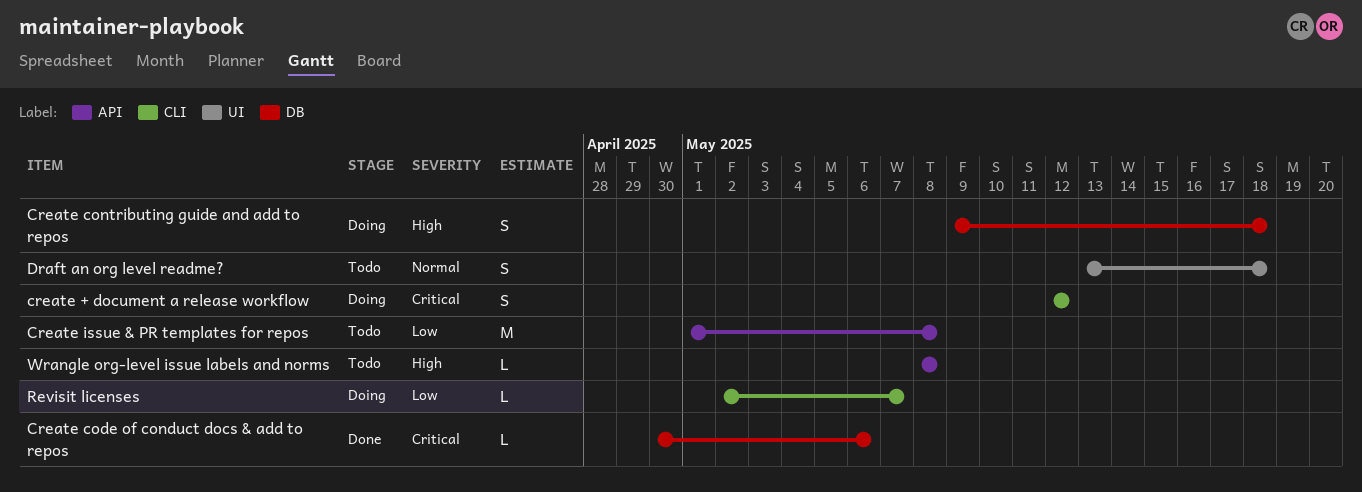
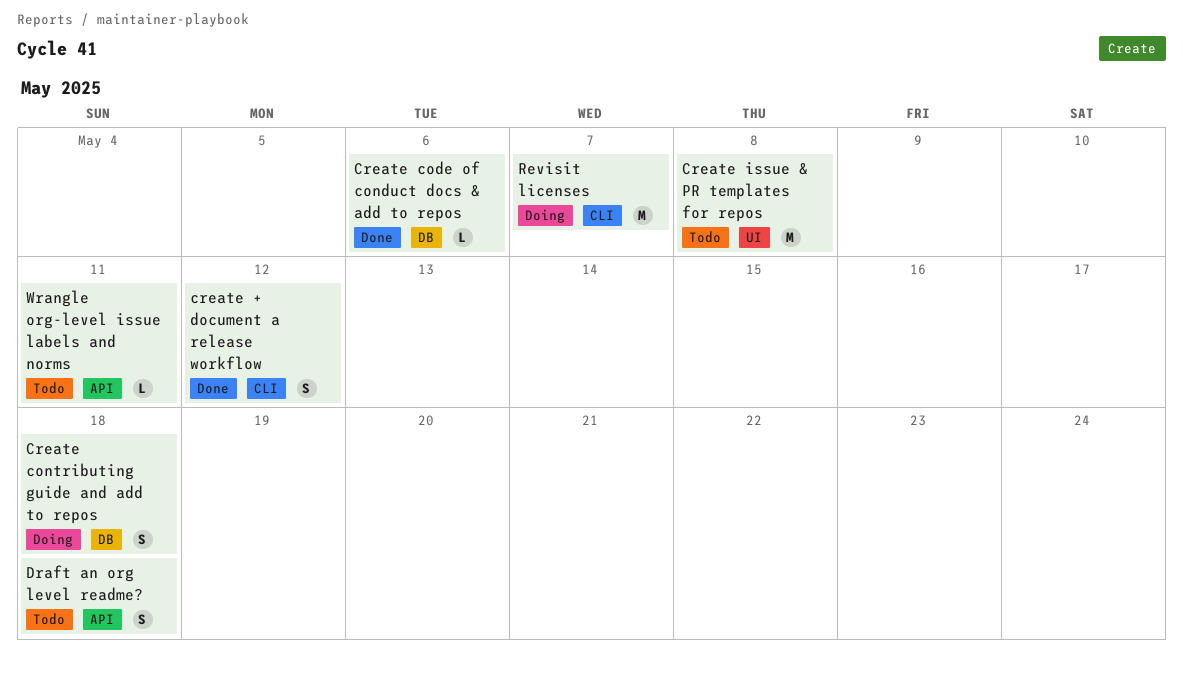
create + document a release workflow, status: Doing -> Done
Create issue & PR templates for repos, label: API -> UI
Draft an org level readme?, label: UI -> API
Revisit licenses, estimate: L -> M
Wrangle org-level issue labels and norms, due: May 8 -> May 11

